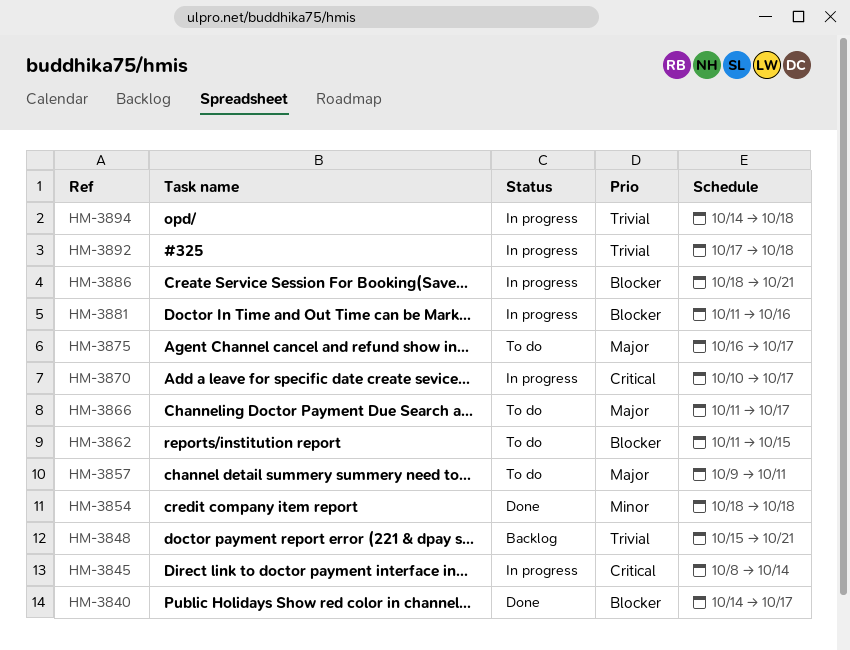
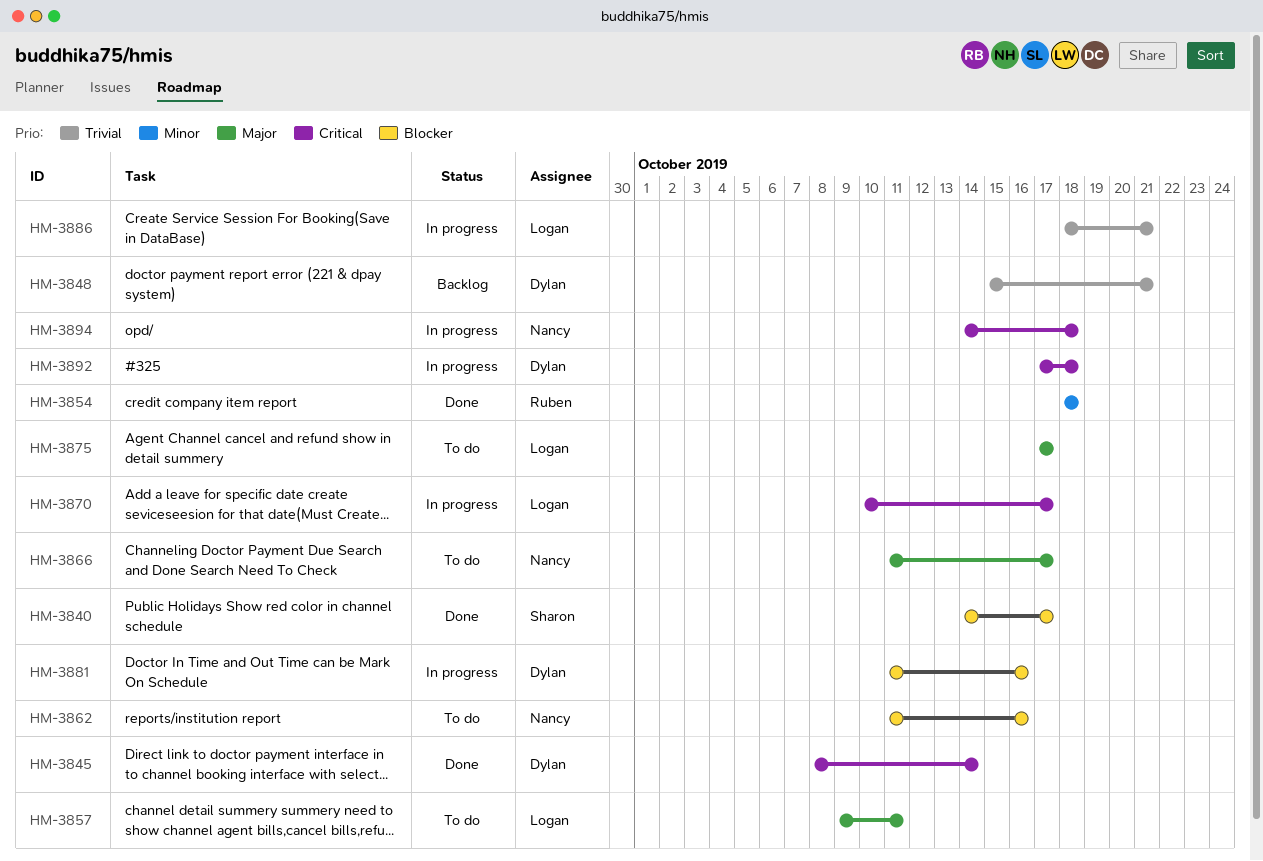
HM-3845, status: In progress -> Done
HM-3862, due: Oct 15 -> Oct 16
HM-3875, start: Oct 16 -> Oct 17
HM-3886, priority: Blocker -> Trivial
HM-3892, priority: Trivial -> Critical
HM-3894, priority: Trivial -> Critical

